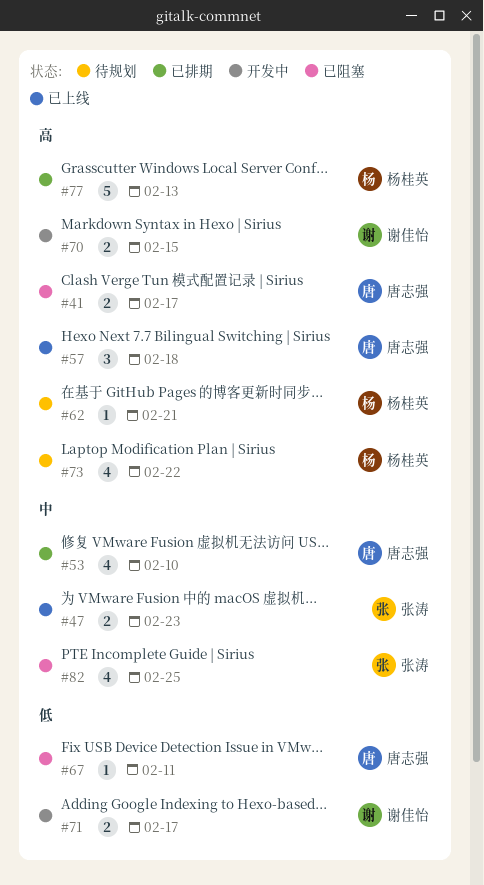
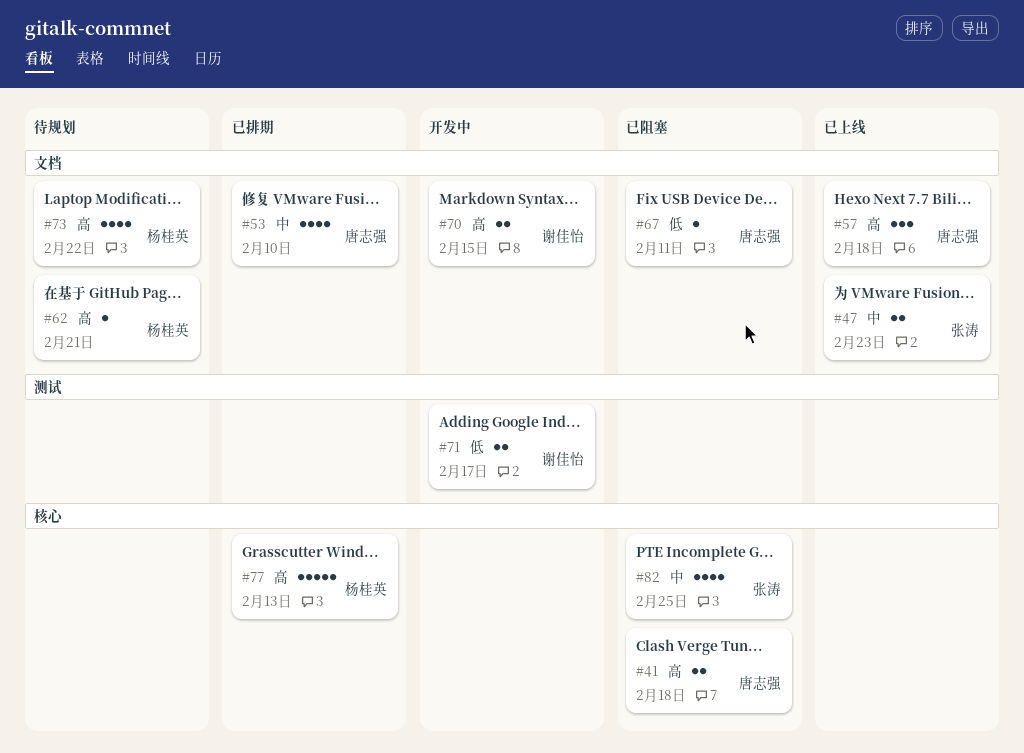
#41, due: Feb 17 -> Feb 18

